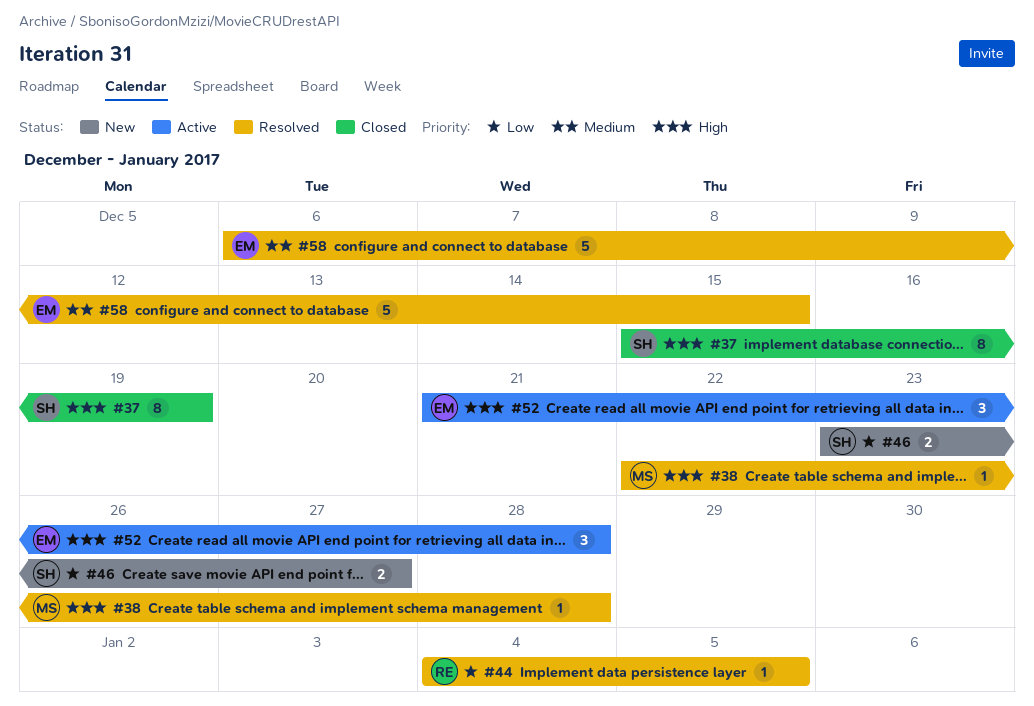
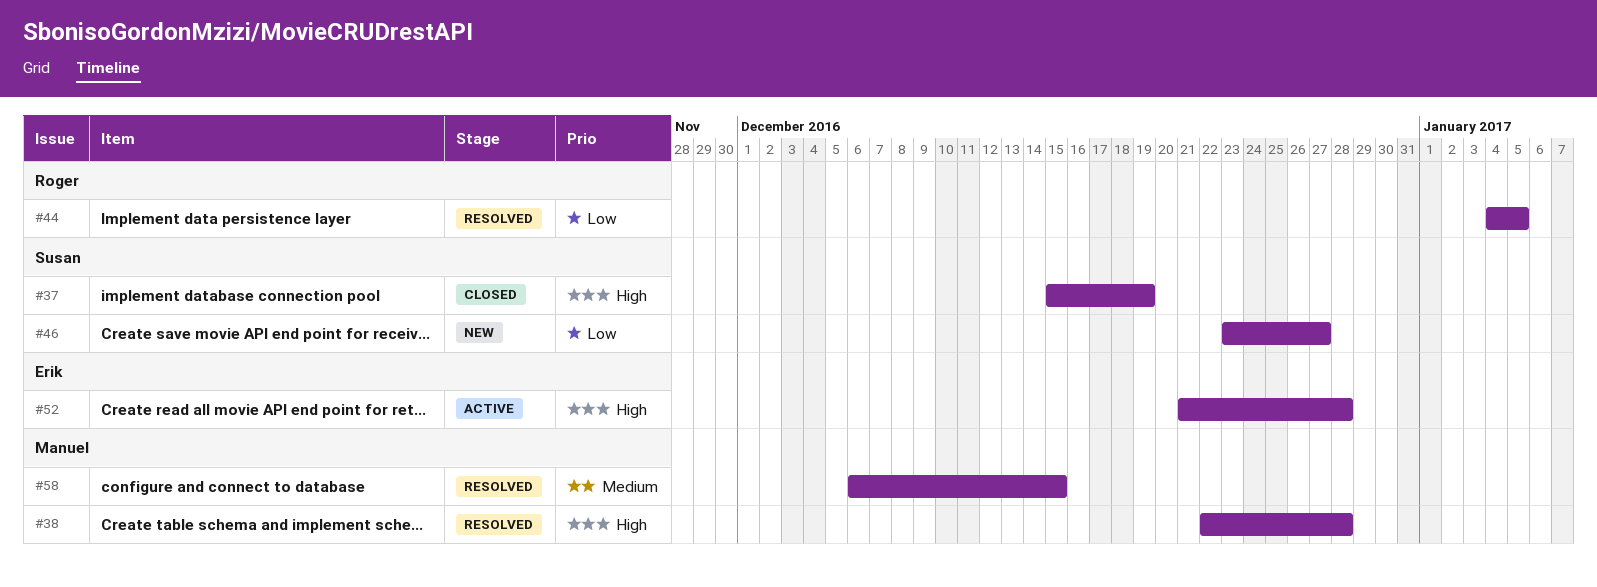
#58, owner: Erik -> Manuel

